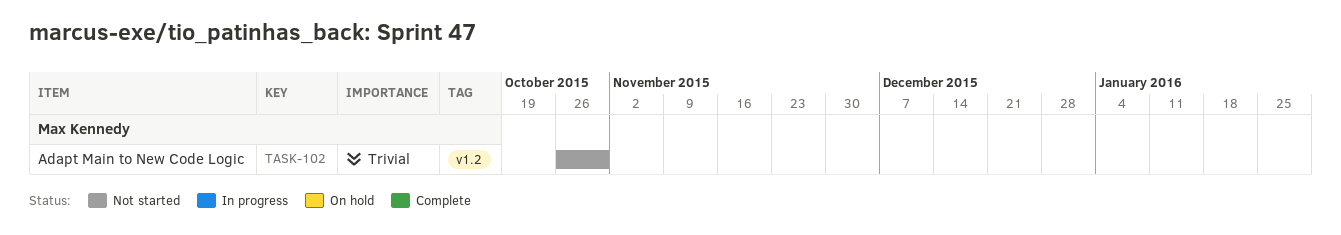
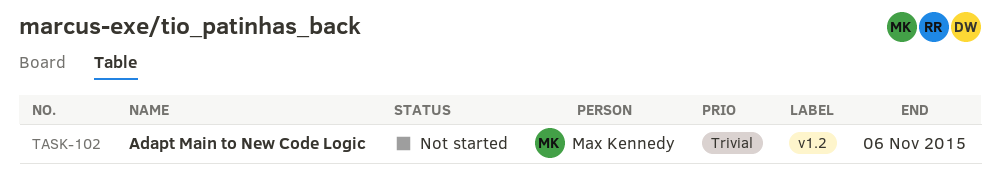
TASK-102, due: Oct 30 -> Nov 6

